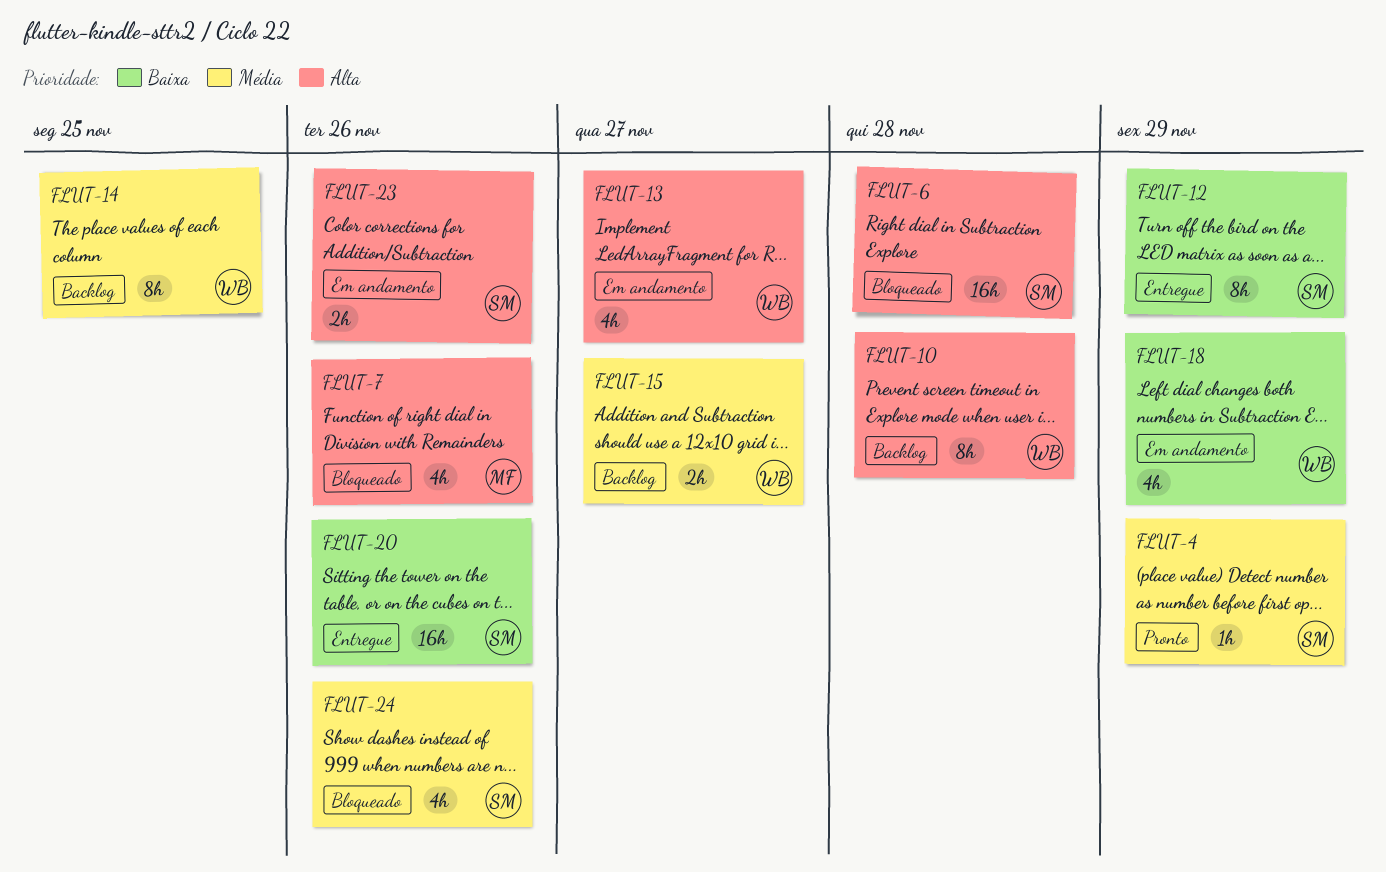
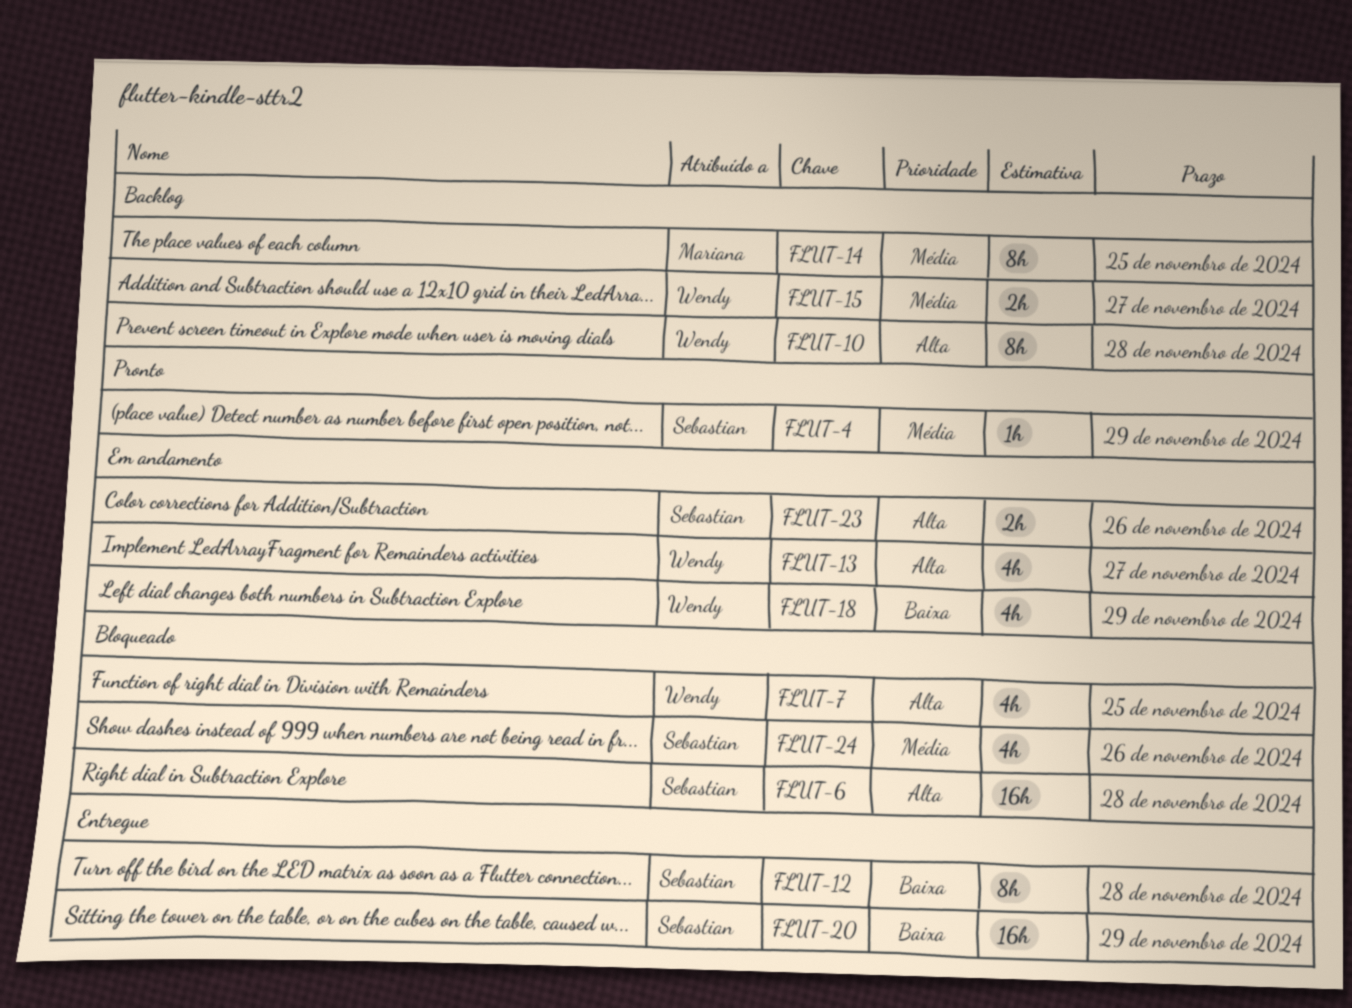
FLUT-7, owner: Mariana -> Wendy
FLUT-7, due: Nov 26 -> Nov 25
FLUT-12, due: Nov 29 -> Nov 28
FLUT-14, owner: Wendy -> Mariana
FLUT-20, due: Nov 26 -> Nov 29

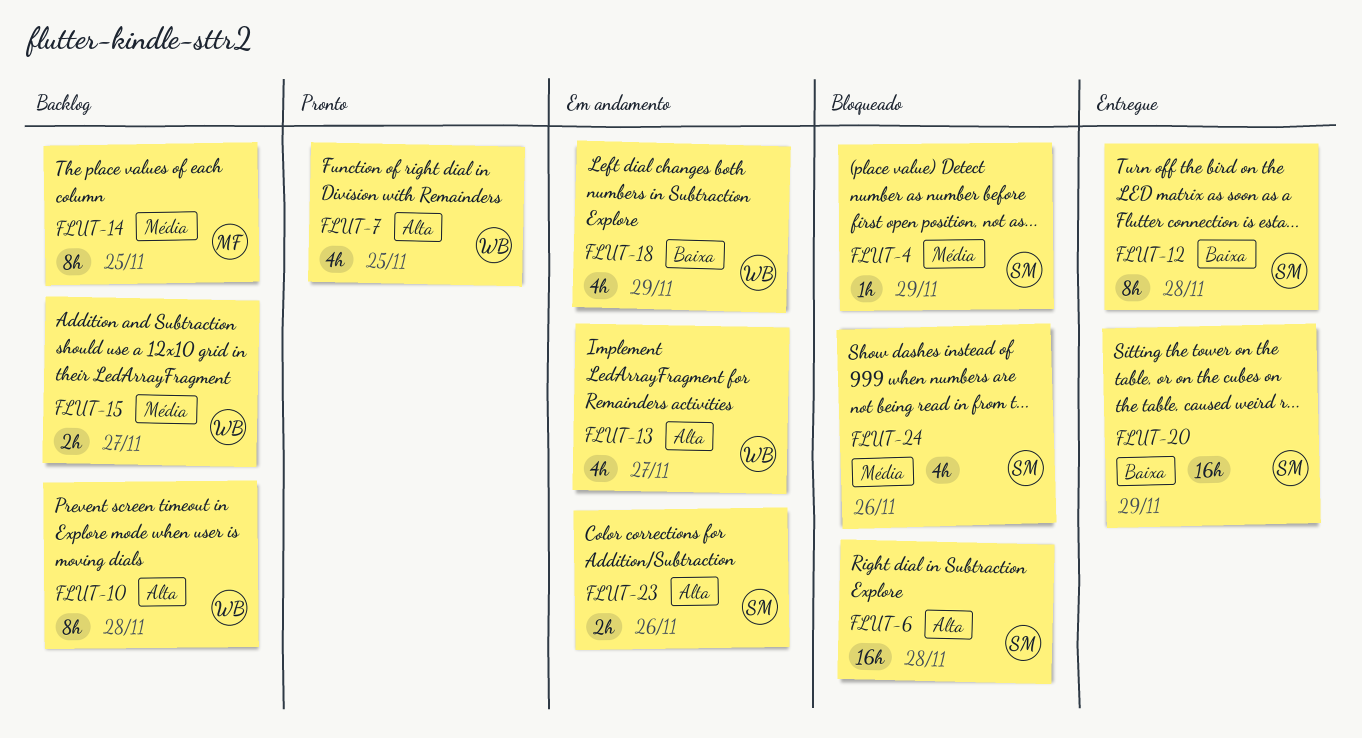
FLUT-4, status: Pronto -> Bloqueado
FLUT-7, status: Bloqueado -> Pronto

